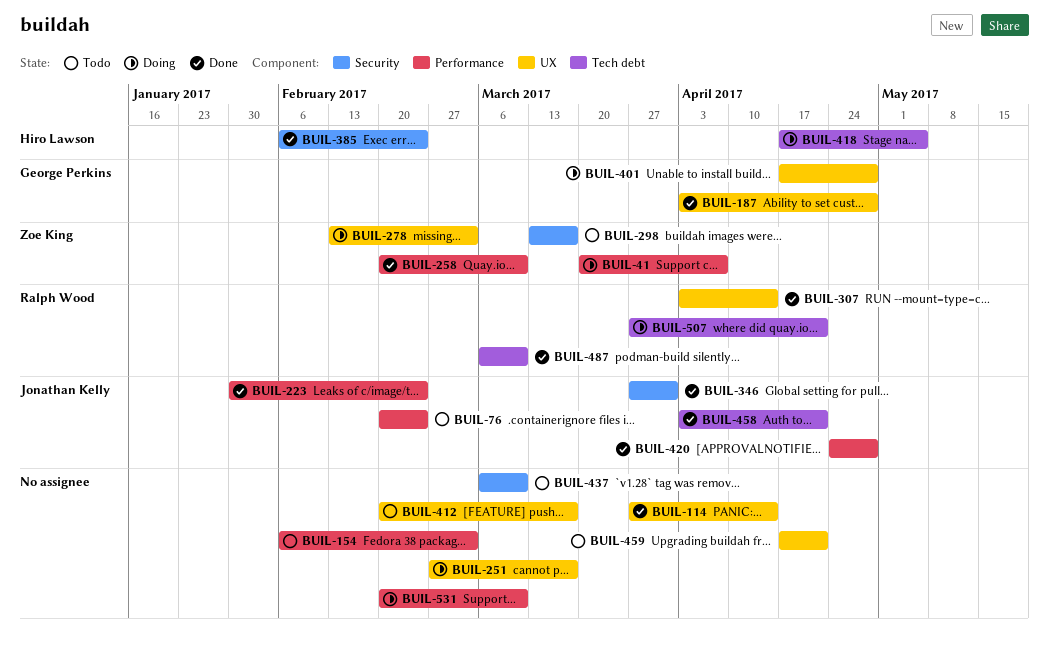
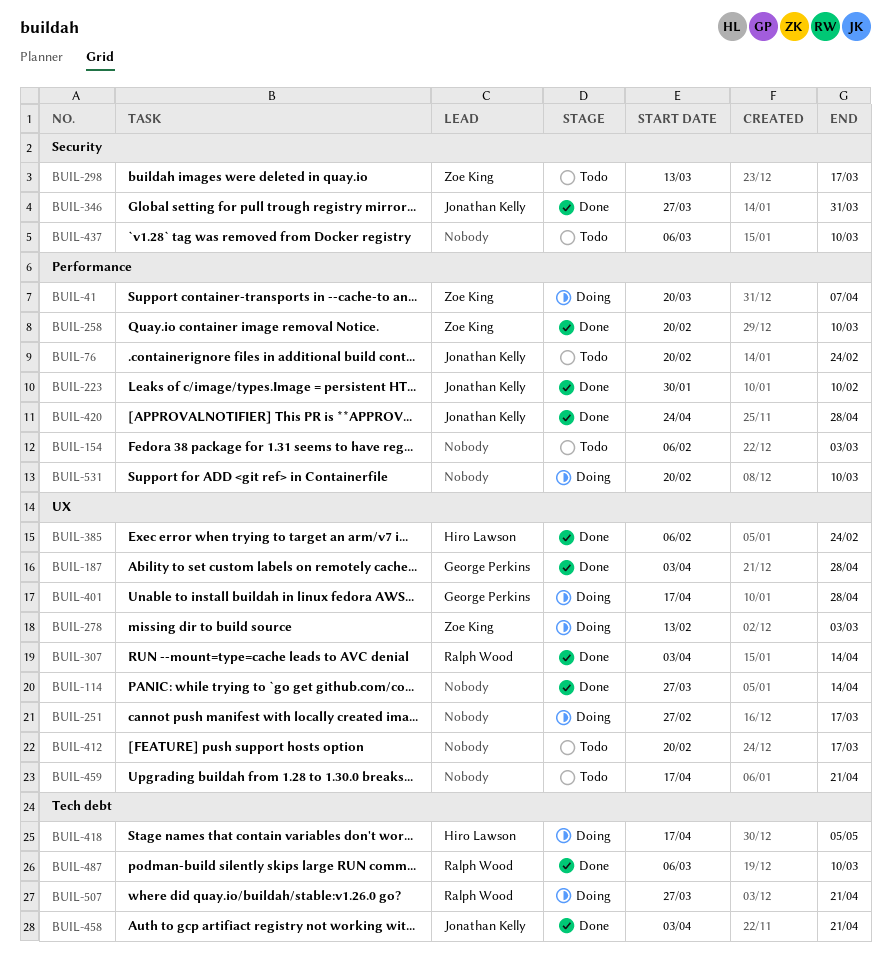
BUIL-223, due: Feb 24 -> Feb 10
BUIL-385, label: Security -> UX

